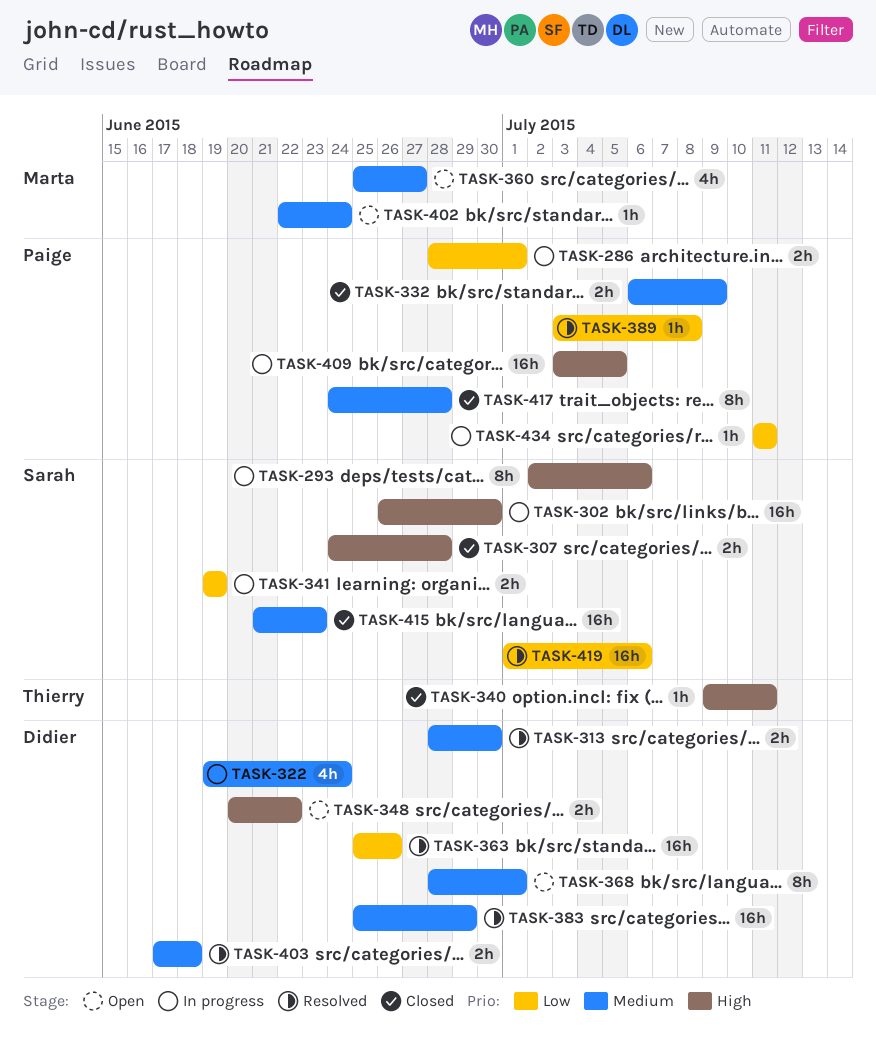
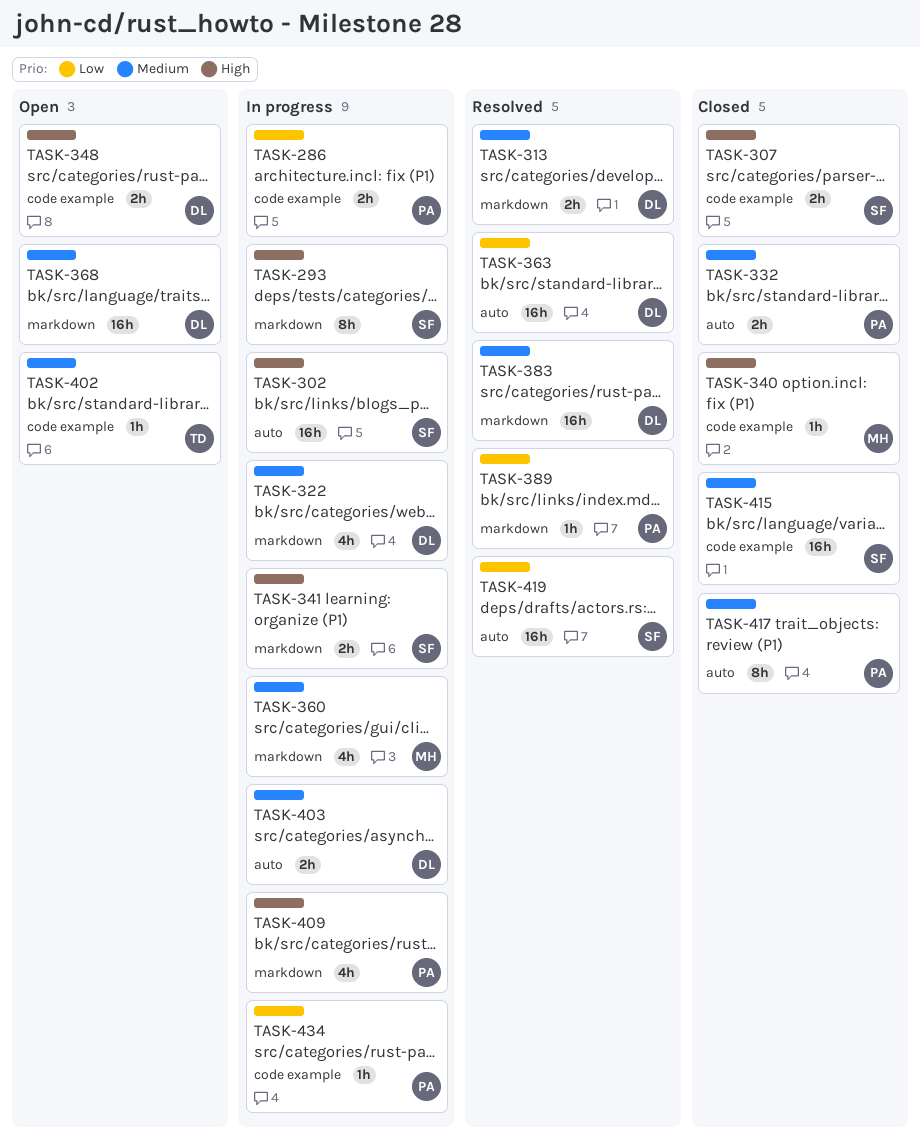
TASK-340, owner: Thierry -> Marta
TASK-341, priority: Low -> High
TASK-360, status: Open -> In progress
TASK-368, estimate: 8h -> 16h
TASK-402, owner: Marta -> Thierry
TASK-403, status: Resolved -> In progress
TASK-409, estimate: 16h -> 4h

